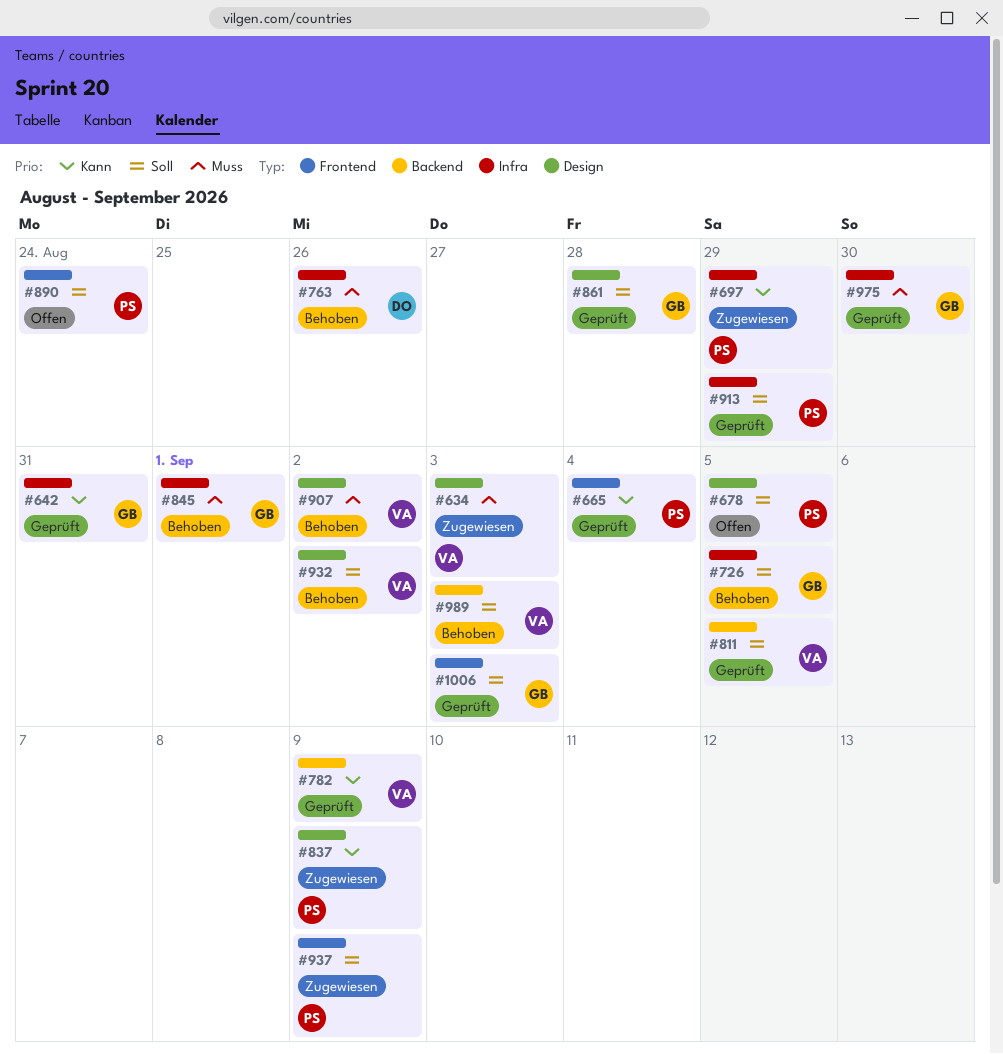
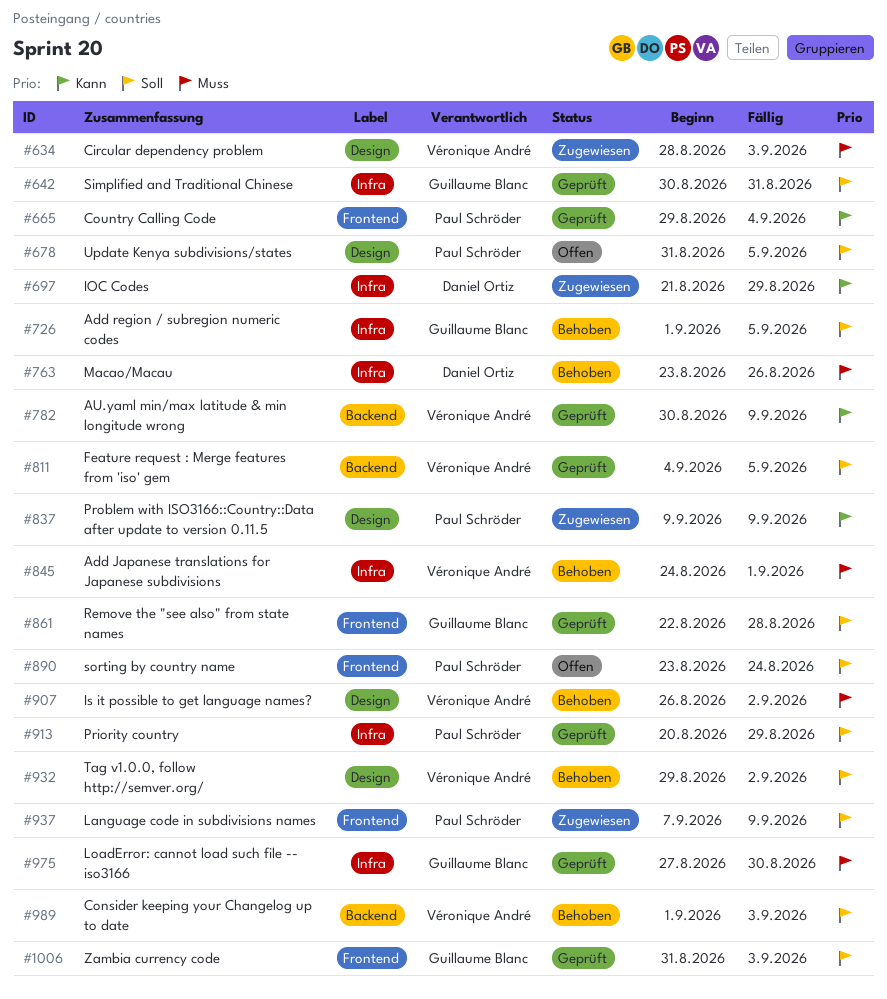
#642, priority: Kann -> Soll
#697, owner: Paul Schröder -> Daniel Ortiz
#845, owner: Guillaume Blanc -> Véronique André
#861, label: Design -> Frontend

